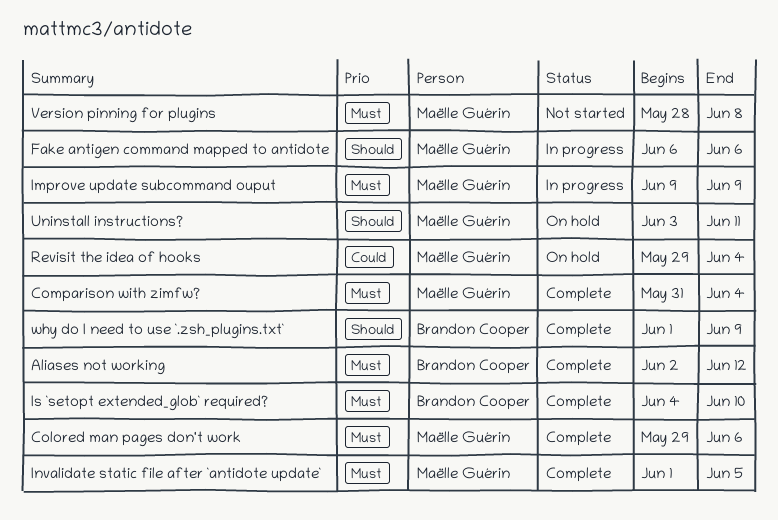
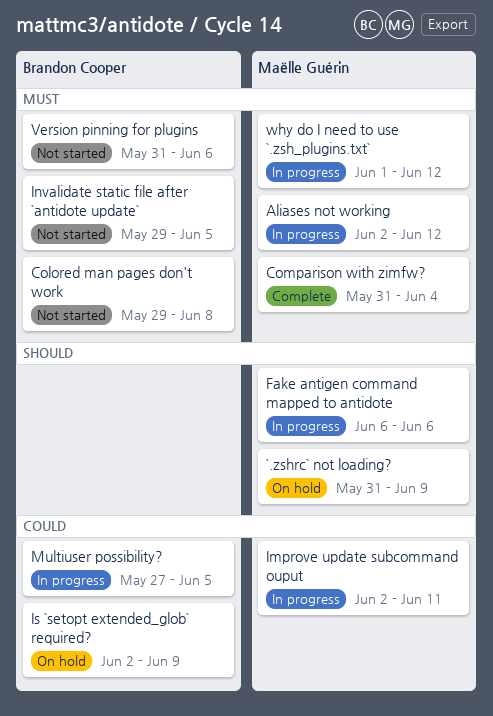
`.zshrc` not loading?: none -> present
Aliases not working, status: Complete -> In progress
Aliases not working, owner: Brandon Cooper -> Maëlle Guérin
Colored man pages don't work, status: Complete -> Not started
Colored man pages don't work, owner: Maëlle Guérin -> Brandon Cooper
Colored man pages don't work, due: Jun 6 -> Jun 8
Improve update subcommand ouput, priority: Must -> Could
Improve update subcommand ouput, start: Jun 9 -> Jun 2
Improve update subcommand ouput, due: Jun 9 -> Jun 11
Invalidate static file after `antidote update`, status: Complete -> Not started
Invalidate static file after `antidote update`, owner: Maëlle Guérin -> Brandon Cooper
Invalidate static file after `antidote update`, start: Jun 1 -> May 29
Is `setopt extended_glob` required?, status: Complete -> On hold
Is `setopt extended_glob` required?, priority: Must -> Could
Is `setopt extended_glob` required?, start: Jun 4 -> Jun 2
Is `setopt extended_glob` required?, due: Jun 10 -> Jun 9
Multiuser possibility?: none -> present
Revisit the idea of hooks: present -> none
Uninstall instructions?: present -> none
Version pinning for plugins, owner: Maëlle Guérin -> Brandon Cooper
Version pinning for plugins, start: May 28 -> May 31
Version pinning for plugins, due: Jun 8 -> Jun 6
why do I need to use `.zsh_plugins.txt`, status: Complete -> In progress
why do I need to use `.zsh_plugins.txt`, owner: Brandon Cooper -> Maëlle Guérin
why do I need to use `.zsh_plugins.txt`, priority: Should -> Must
why do I need to use `.zsh_plugins.txt`, due: Jun 9 -> Jun 12

